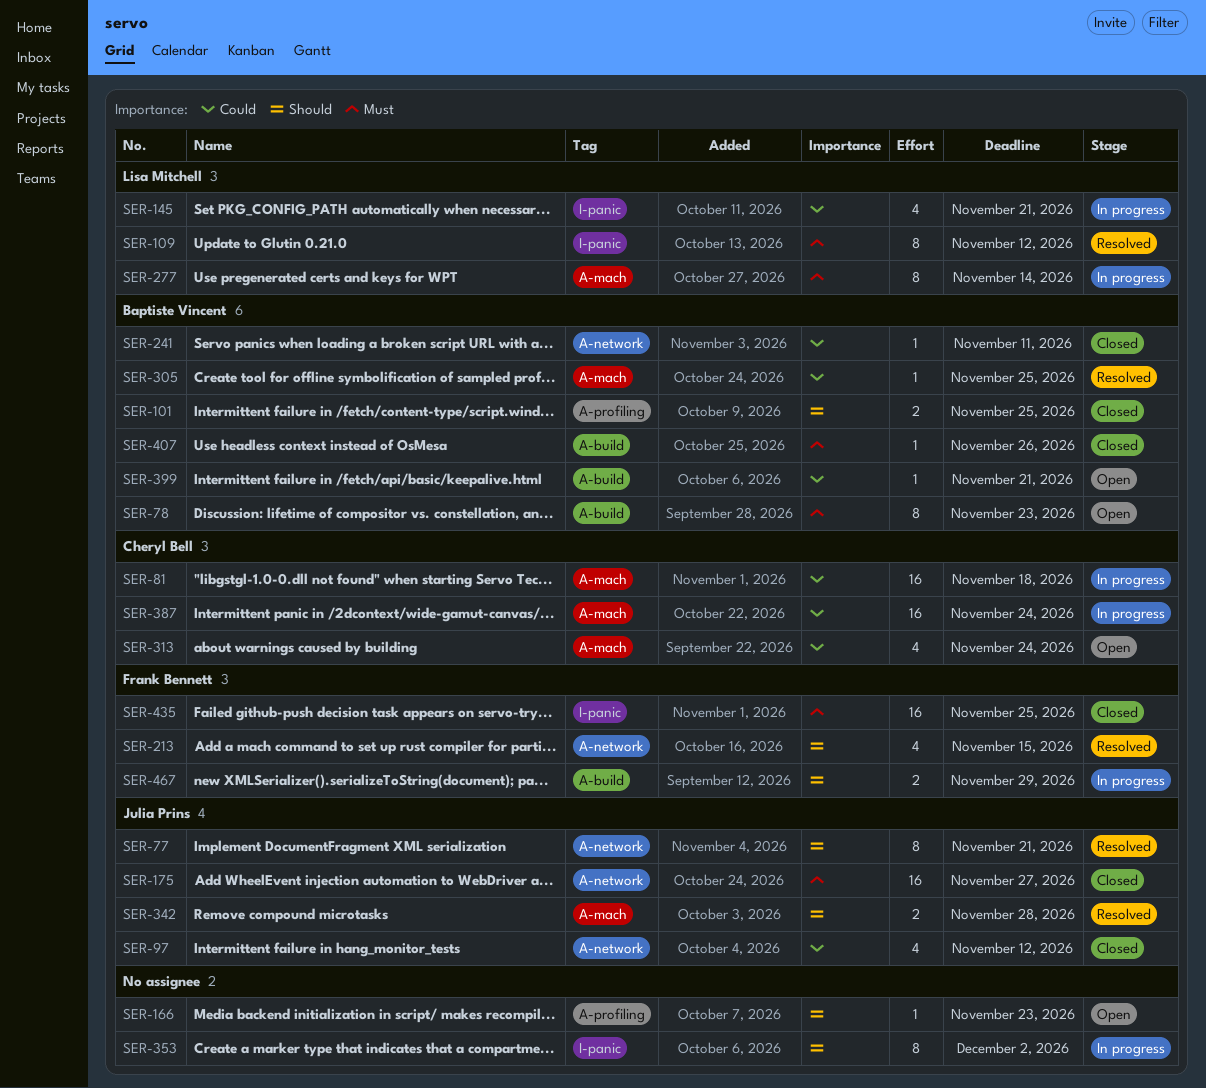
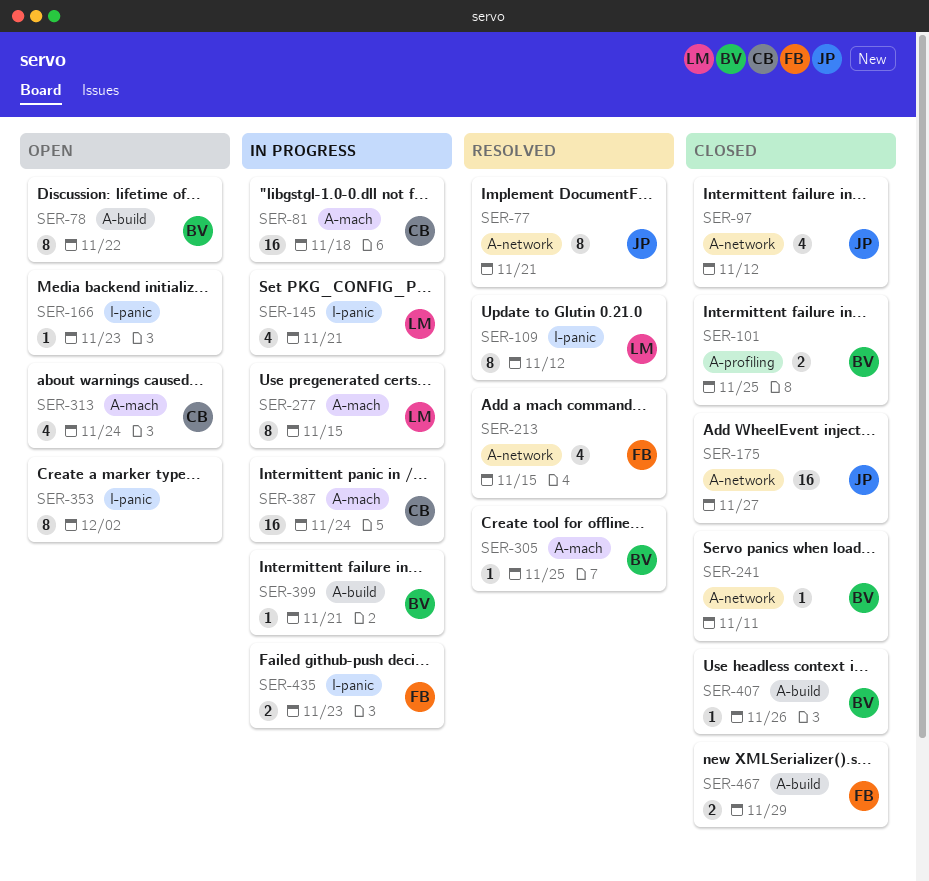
SER-78, due: Nov 23 -> Nov 22
SER-166, label: A-profiling -> I-panic
SER-277, due: Nov 14 -> Nov 15
SER-342: present -> none
SER-353, status: In progress -> Open
SER-399, status: Open -> In progress
SER-435, status: Closed -> In progress
SER-435, estimate: 16 -> 2
SER-435, due: Nov 25 -> Nov 23
SER-467, status: In progress -> Closed

